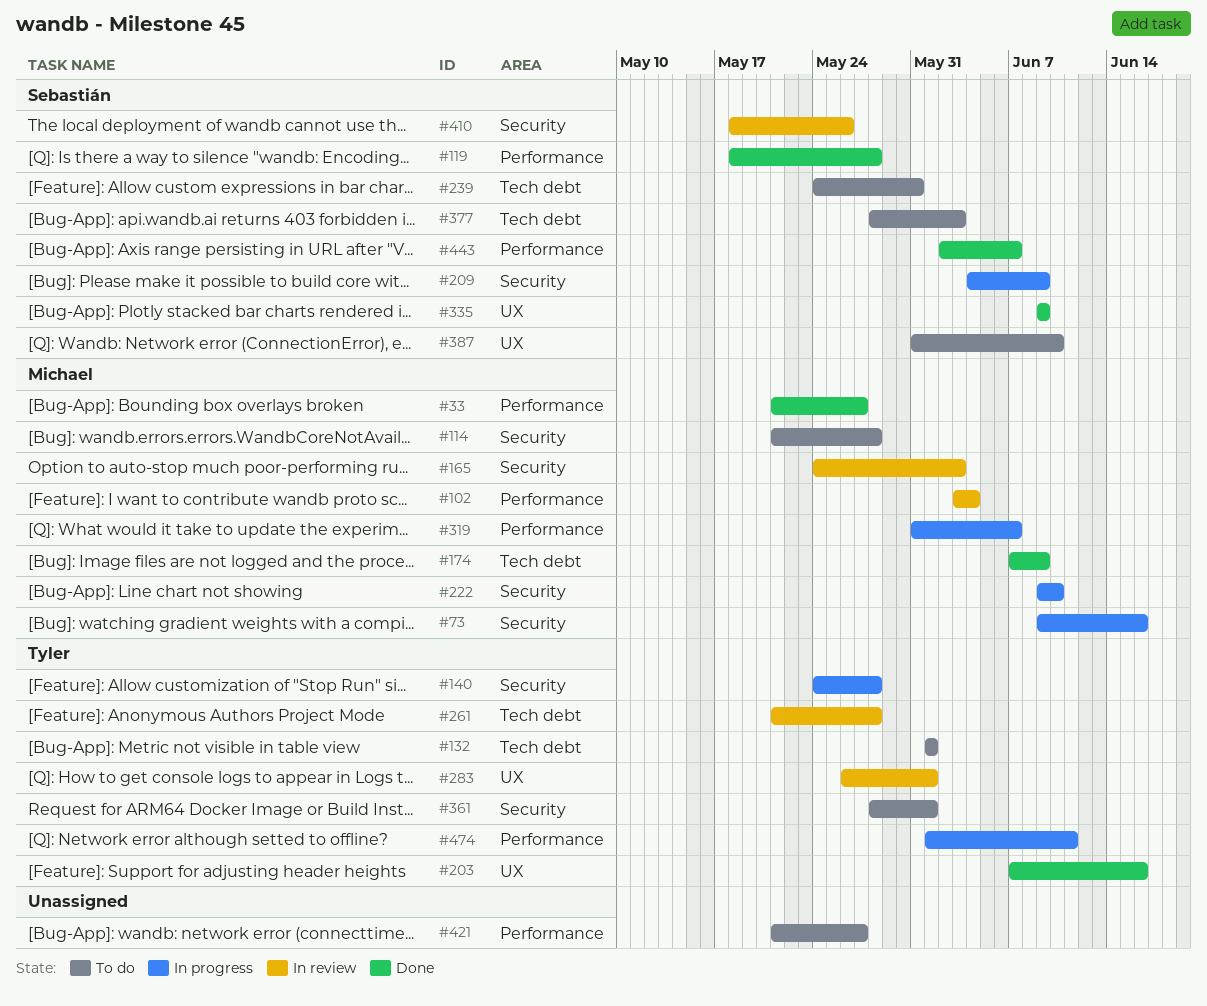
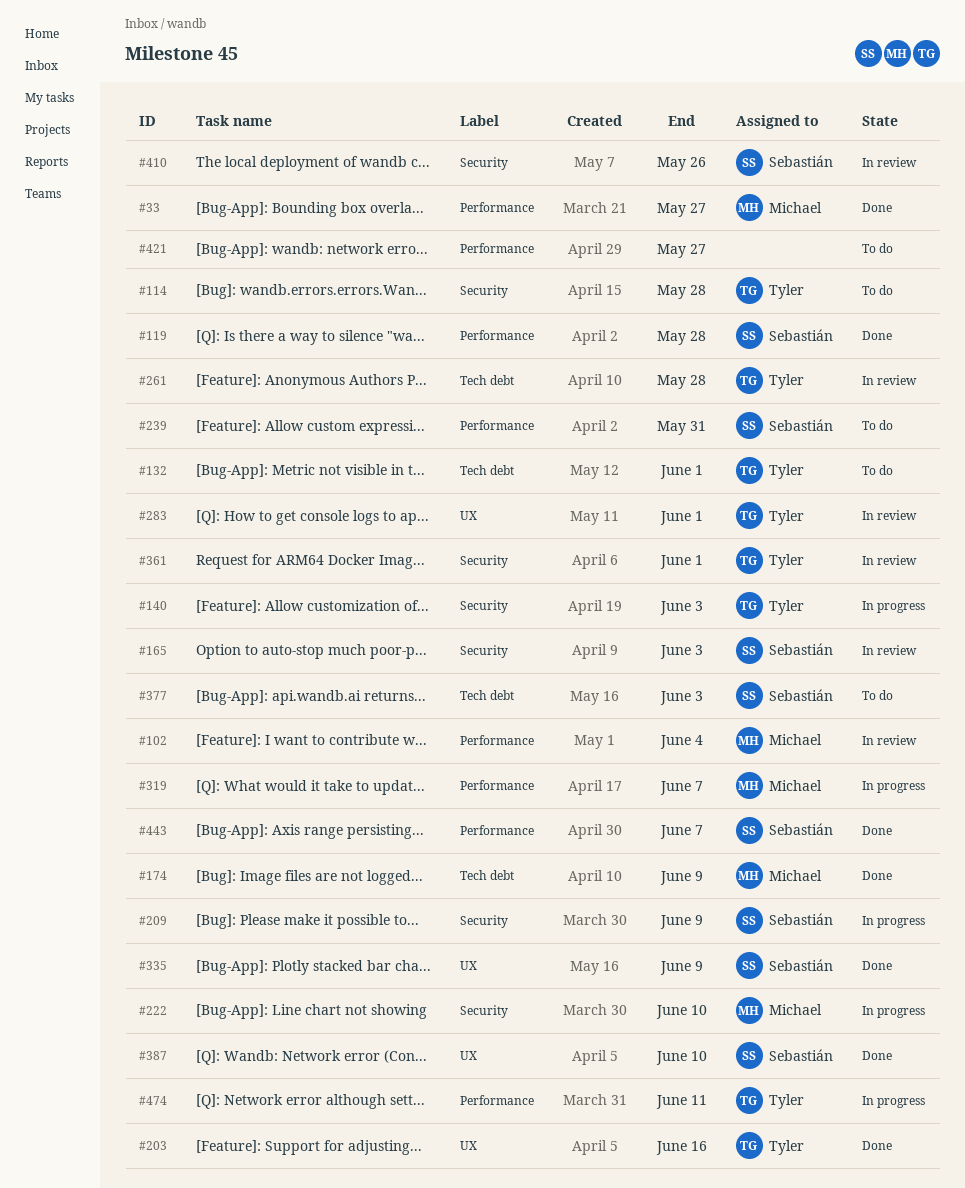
#73: present -> none
#114, owner: Michael -> Tyler
#140, due: May 28 -> Jun 3
#165, owner: Michael -> Sebastián
#239, label: Tech debt -> Performance
#361, status: To do -> In review
#387, status: To do -> Done

